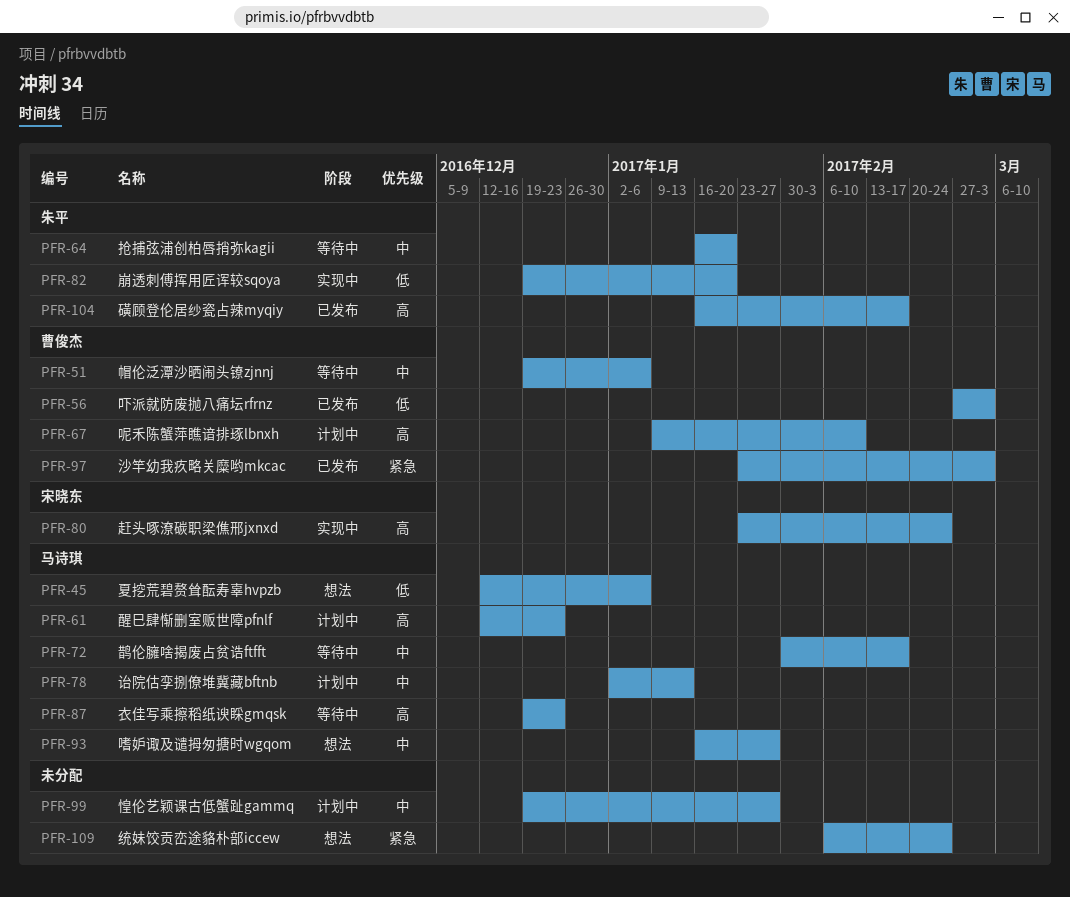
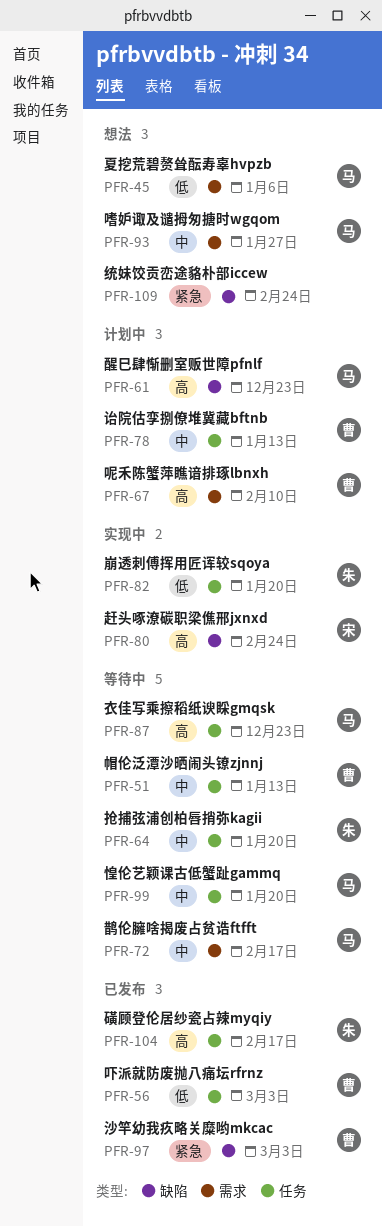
PFR-51, due: Jan 6 -> Jan 13
PFR-78, owner: 马诗琪 -> 曹俊杰
PFR-99, status: 计划中 -> 等待中
PFR-99, owner: none -> 马诗琪
PFR-99, due: Jan 27 -> Jan 20

